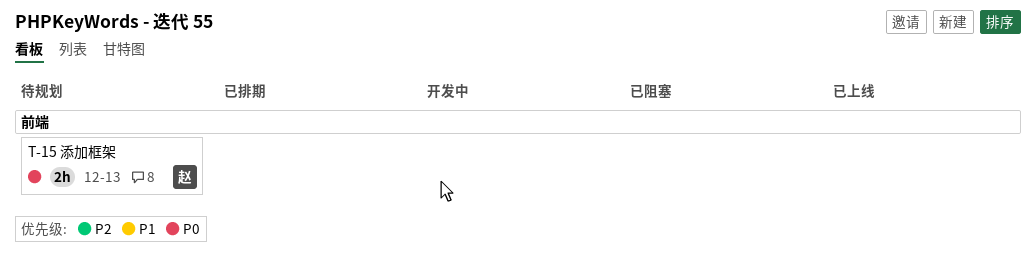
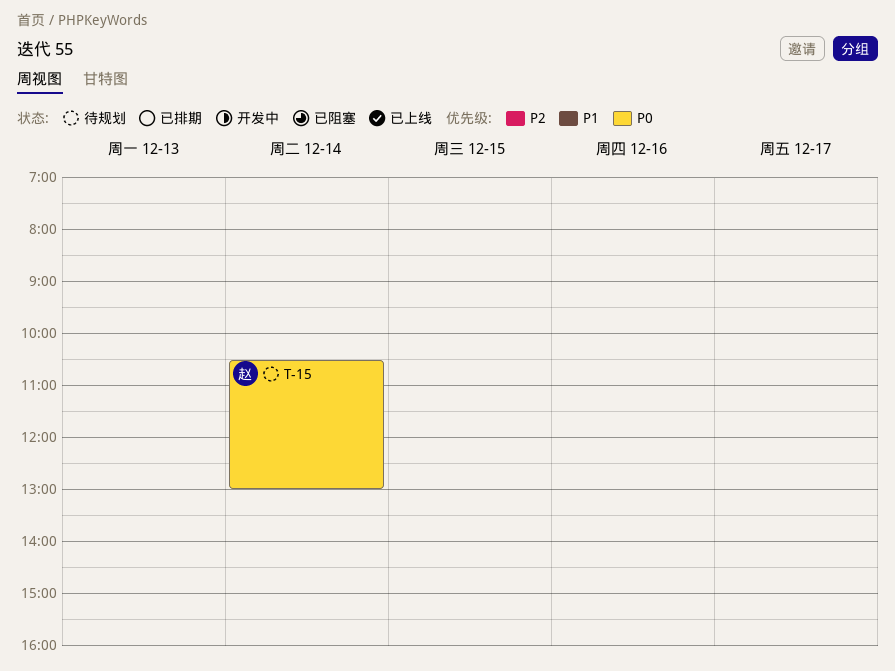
T-15, day: Dec 13 -> Dec 14

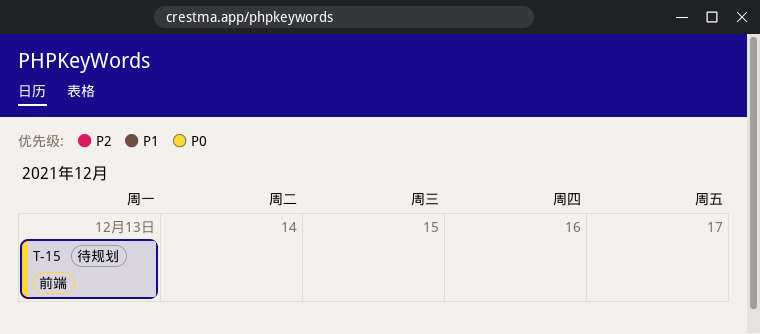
T-15, day: Dec 14 -> Dec 13

